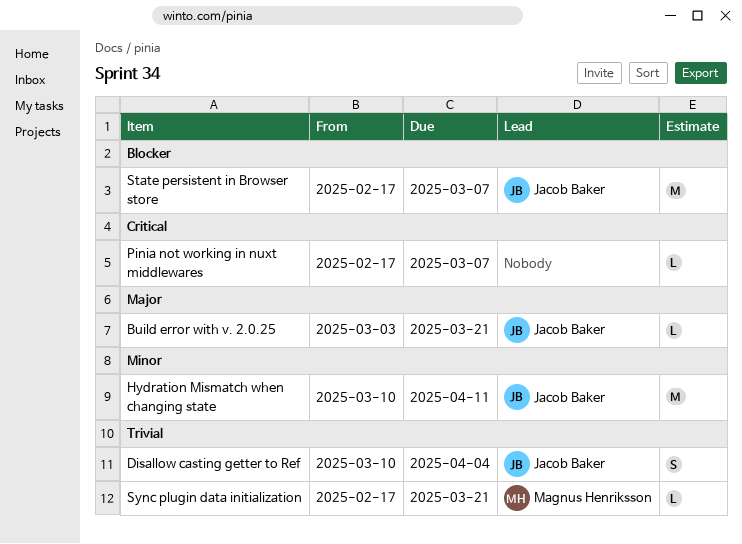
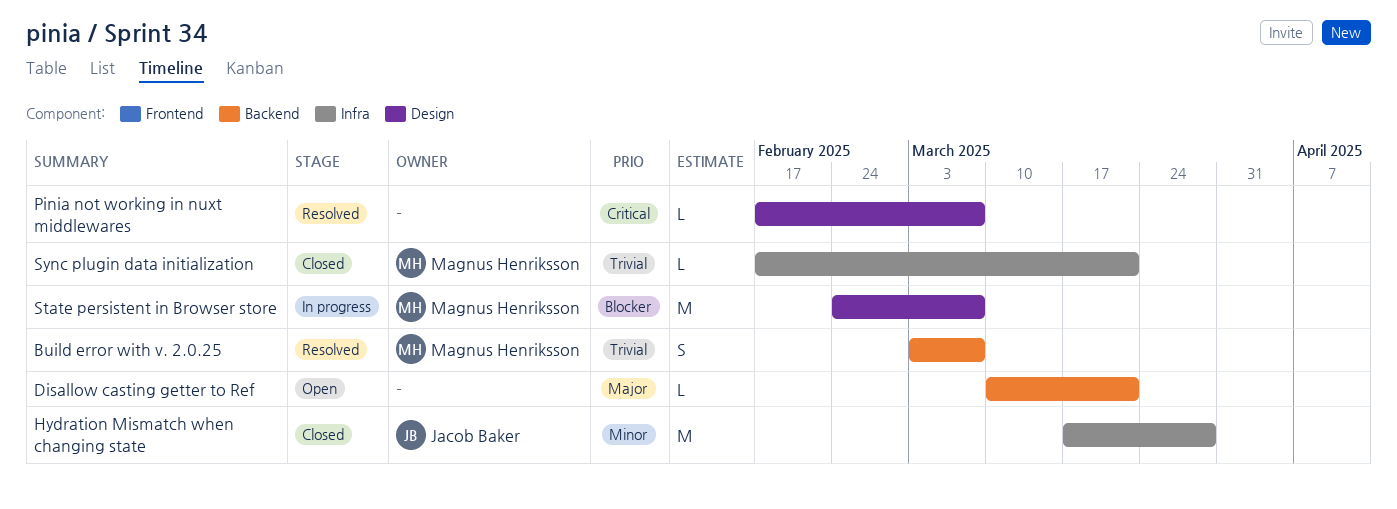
Build error with v. 2.0.25, owner: Jacob Baker -> Magnus Henriksson
Build error with v. 2.0.25, priority: Major -> Trivial
Build error with v. 2.0.25, estimate: L -> S
Build error with v. 2.0.25, due: Mar 21 -> Mar 7
Disallow casting getter to Ref, owner: Jacob Baker -> none
Disallow casting getter to Ref, priority: Trivial -> Major
Disallow casting getter to Ref, estimate: S -> L
Disallow casting getter to Ref, due: Apr 4 -> Mar 21
Hydration Mismatch when changing state, start: Mar 10 -> Mar 17
Hydration Mismatch when changing state, due: Apr 11 -> Mar 28
State persistent in Browser store, owner: Jacob Baker -> Magnus Henriksson
State persistent in Browser store, start: Feb 17 -> Feb 24

